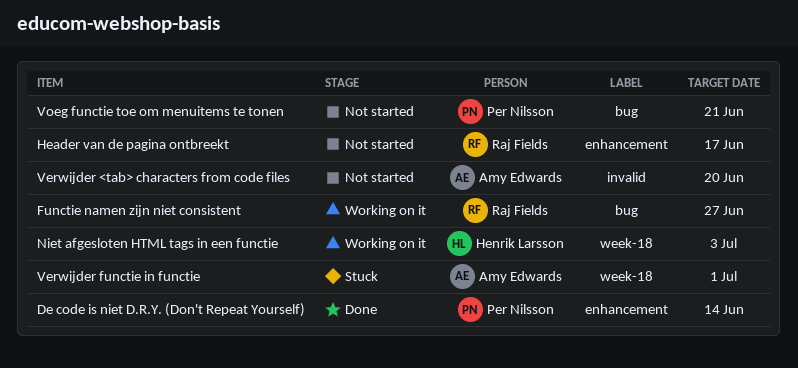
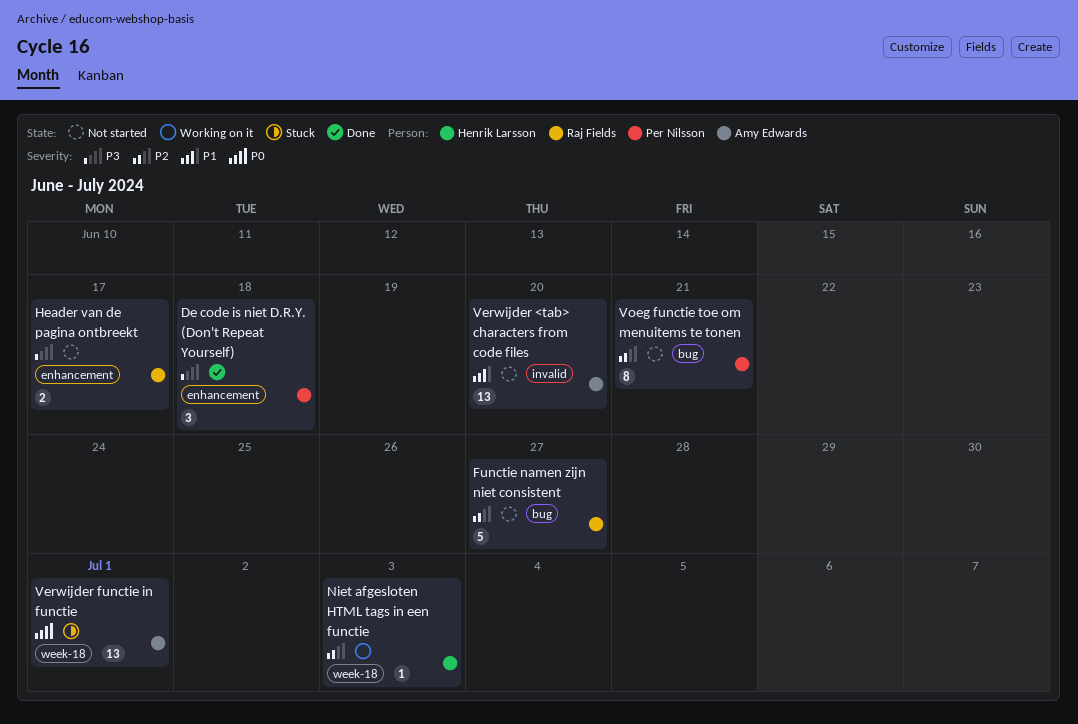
De code is niet D.R.Y. (Don't Repeat Yourself), due: Jun 14 -> Jun 18
Functie namen zijn niet consistent, status: Working on it -> Not started

